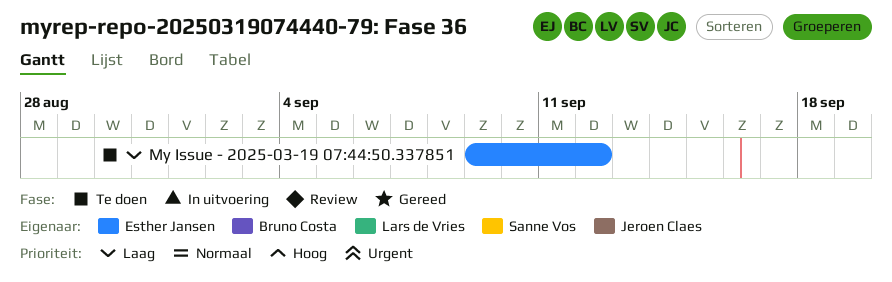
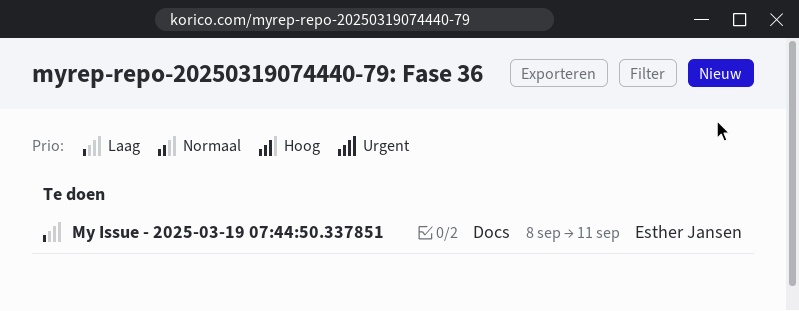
My Issue - 2025-03-19 07:44:50.337851, start: Sep 9 -> Sep 8
My Issue - 2025-03-19 07:44:50.337851, due: Sep 12 -> Sep 11

